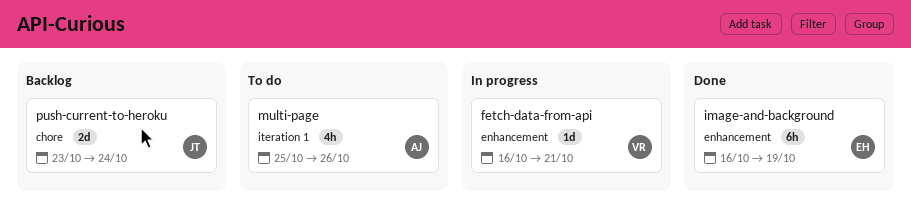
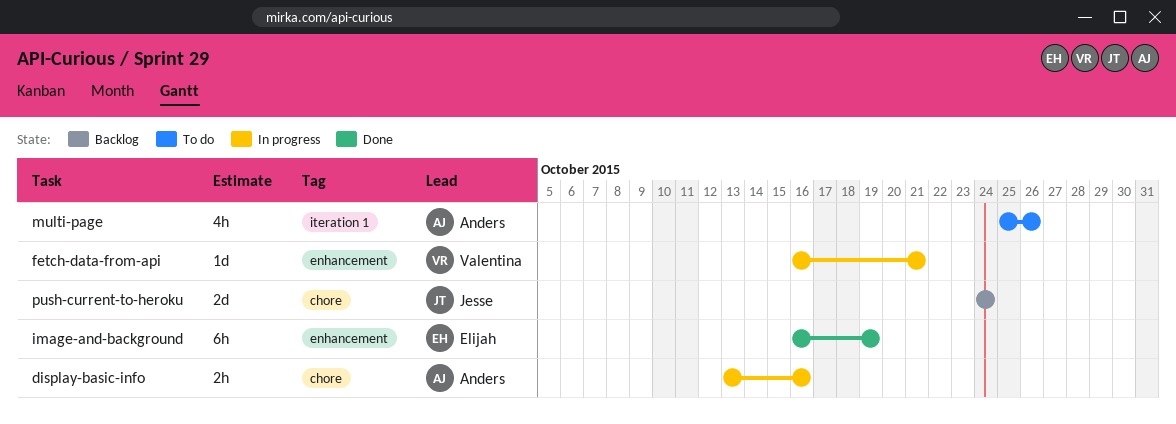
display-basic-info: none -> present
push-current-to-heroku, start: Oct 23 -> Oct 24

